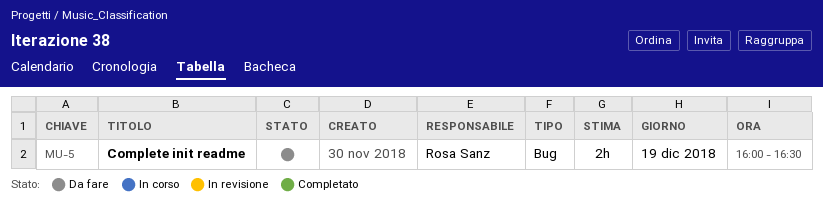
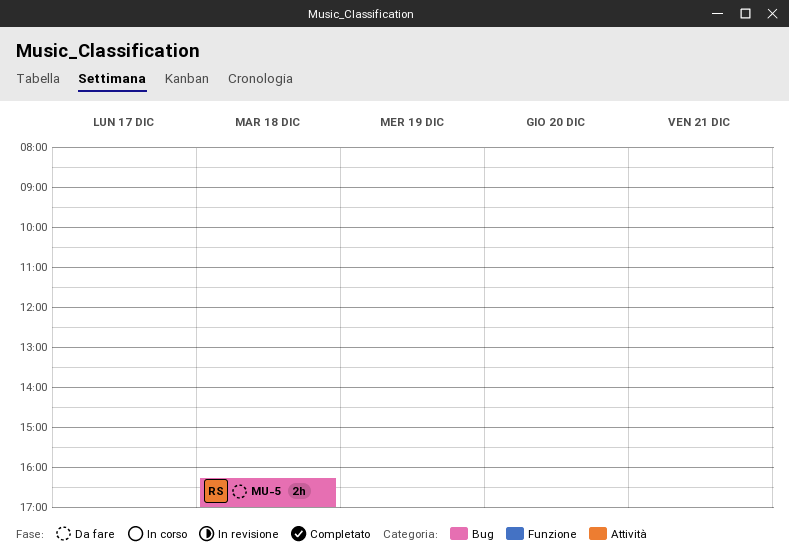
MU-5, day: Dec 19 -> Dec 18
MU-5, begins: 16:00 -> 16:15
MU-5, ends: 16:30 -> 17:00

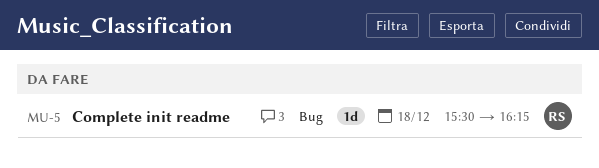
MU-5, estimate: 2h -> 1d
MU-5, begins: 16:15 -> 15:30
MU-5, ends: 17:00 -> 16:15

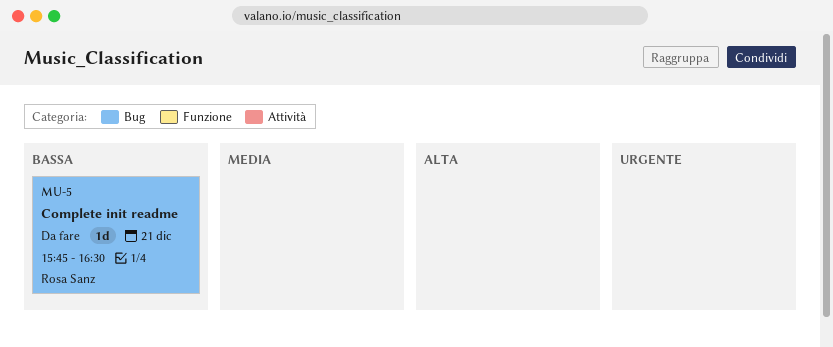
MU-5, day: Dec 18 -> Dec 21
MU-5, begins: 15:30 -> 15:45
MU-5, ends: 16:15 -> 16:30

